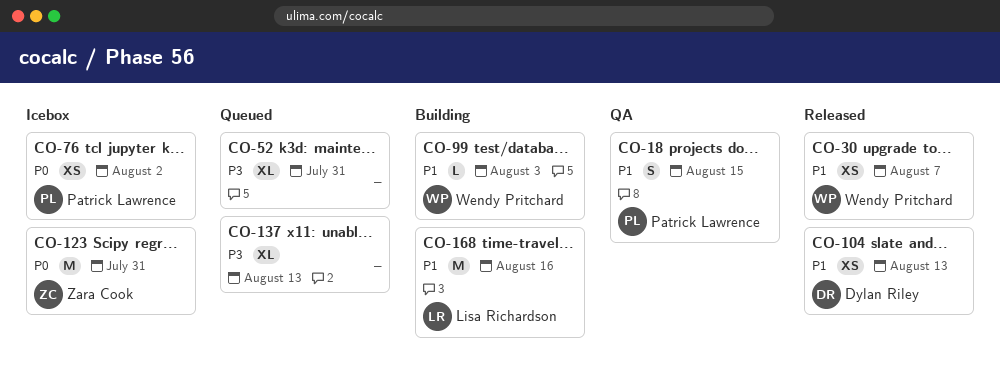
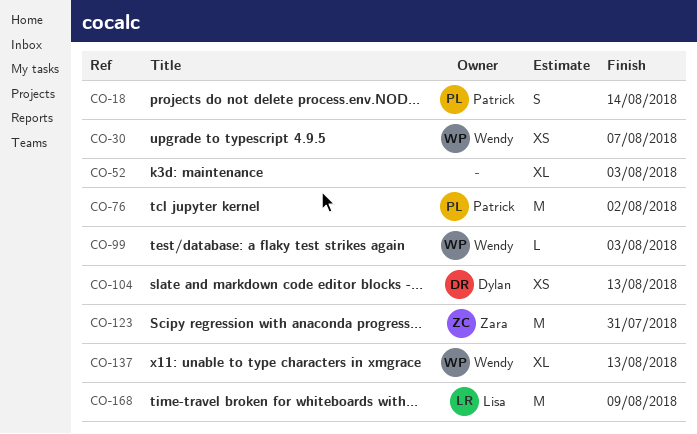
CO-18, due: Aug 15 -> Aug 14
CO-52, due: Jul 31 -> Aug 3
CO-76, estimate: XS -> M
CO-137, owner: none -> Wendy Pritchard
CO-168, due: Aug 16 -> Aug 9

